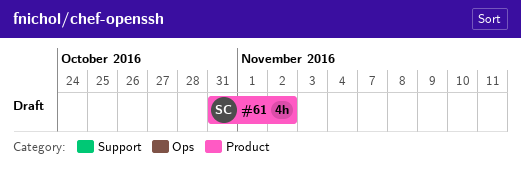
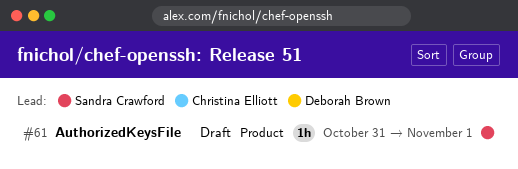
#61, estimate: 4h -> 1h
#61, due: Nov 2 -> Nov 1

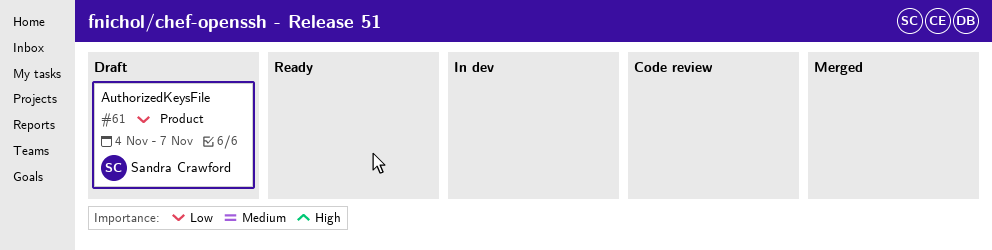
#61, start: Oct 31 -> Nov 4
#61, due: Nov 1 -> Nov 7

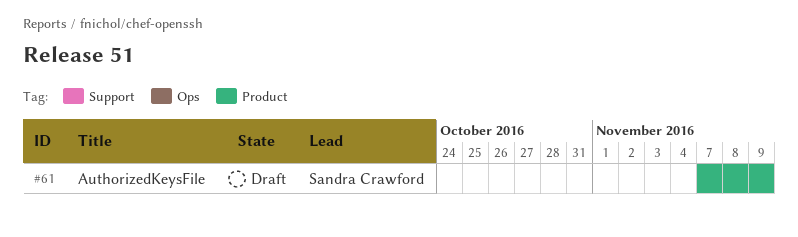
#61, start: Nov 4 -> Nov 7
#61, due: Nov 7 -> Nov 9

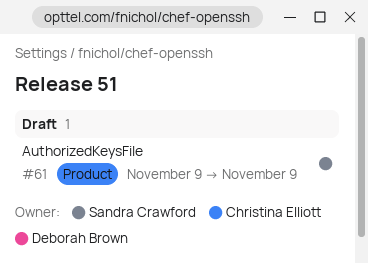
#61, start: Nov 7 -> Nov 9

